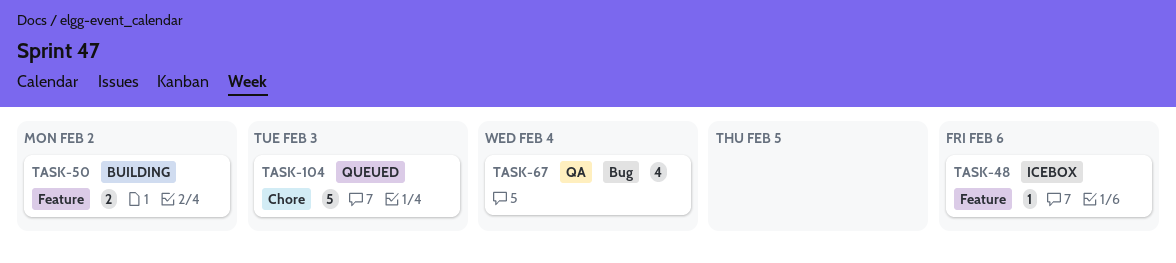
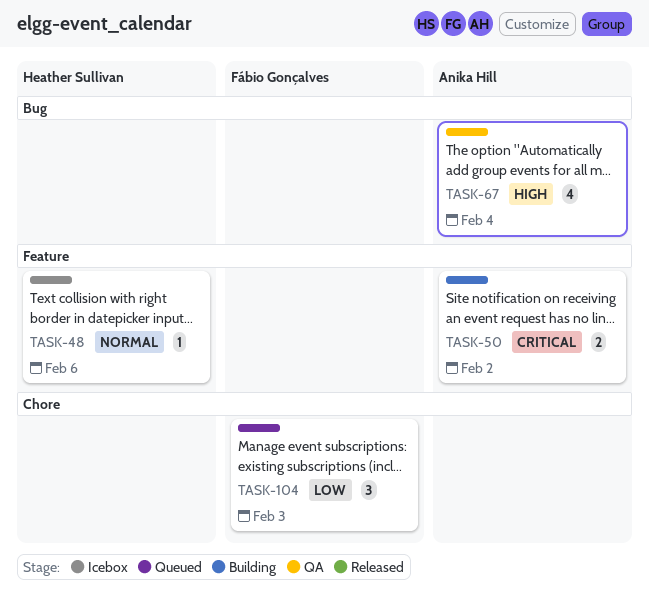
TASK-104, estimate: 5 -> 3

